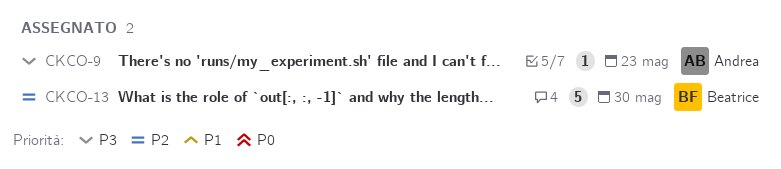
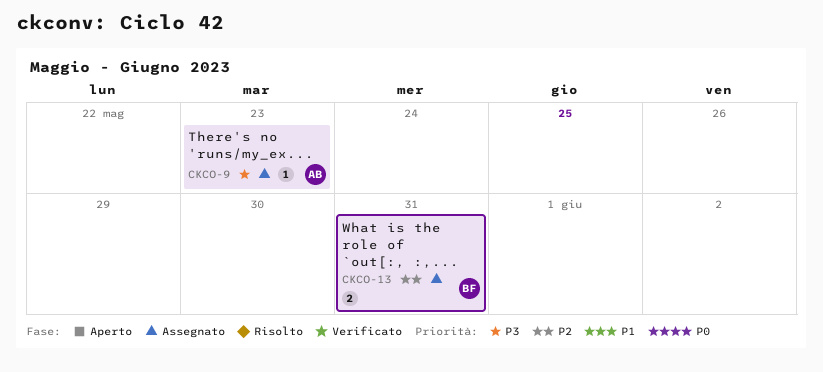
CKCO-13, estimate: 5 -> 2
CKCO-13, due: May 30 -> May 31

